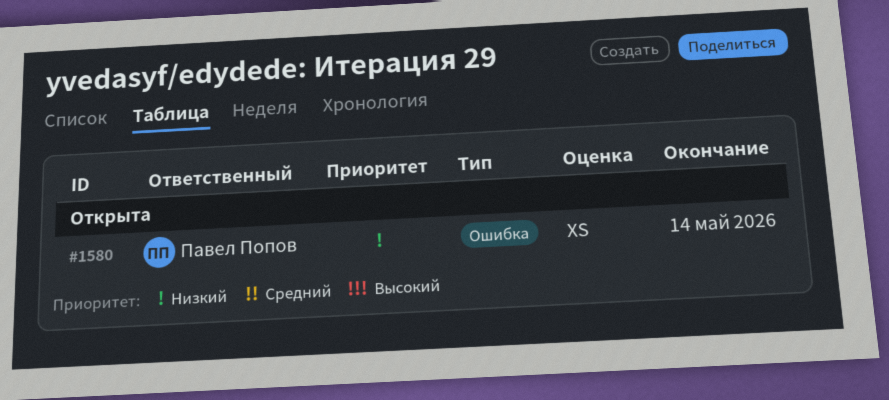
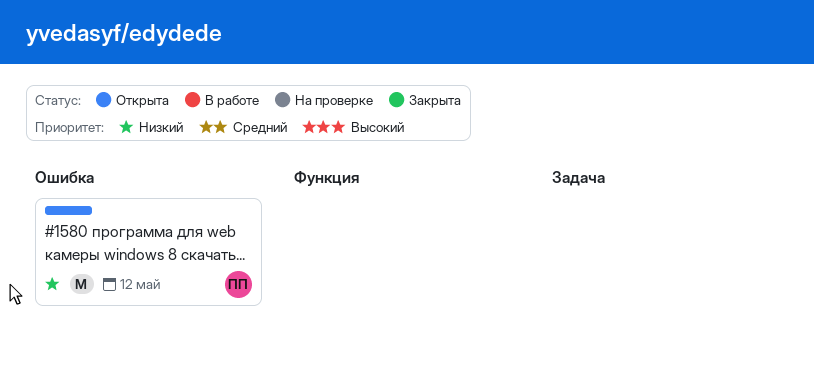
#1580, estimate: XS -> M
#1580, due: May 14 -> May 12

